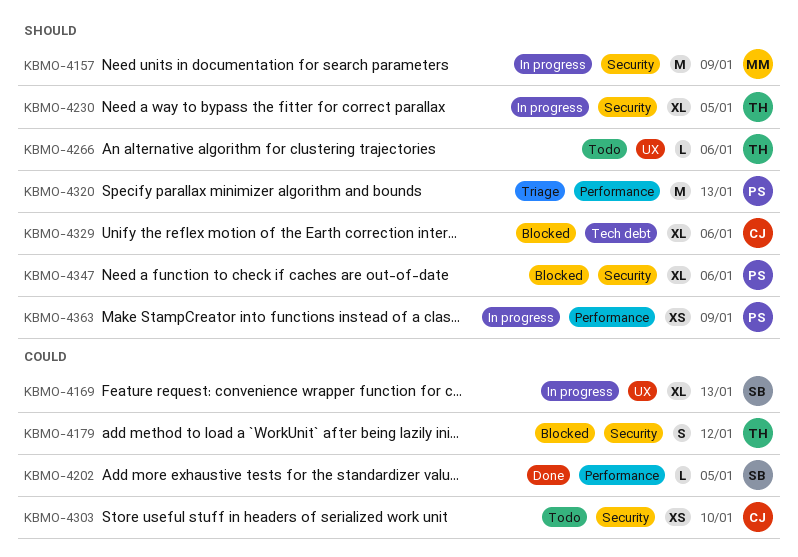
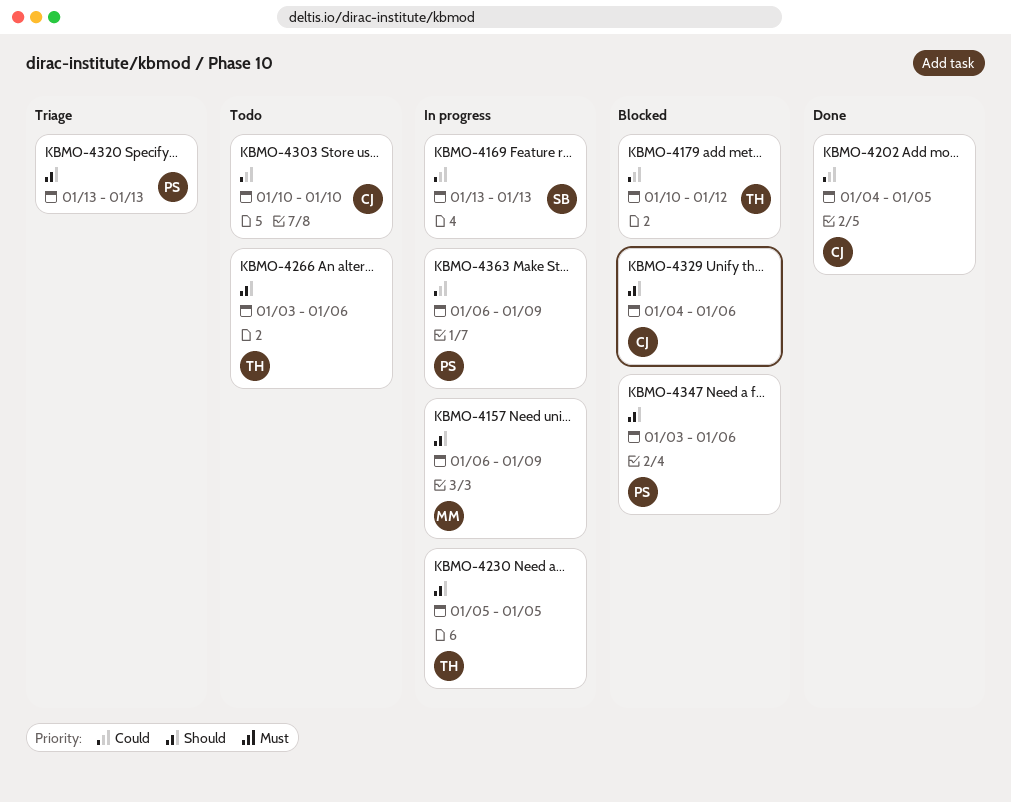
KBMO-4202, owner: SB -> CJ
KBMO-4363, priority: Should -> Could

